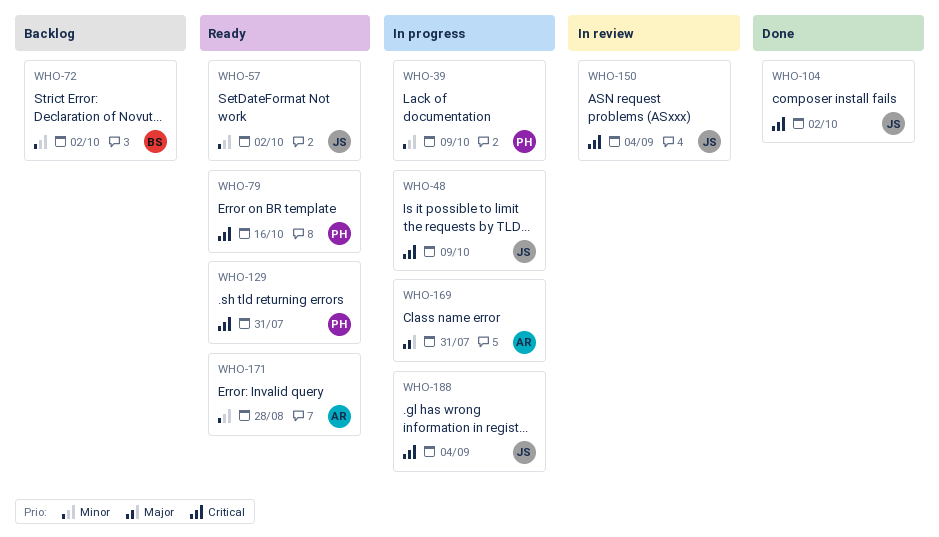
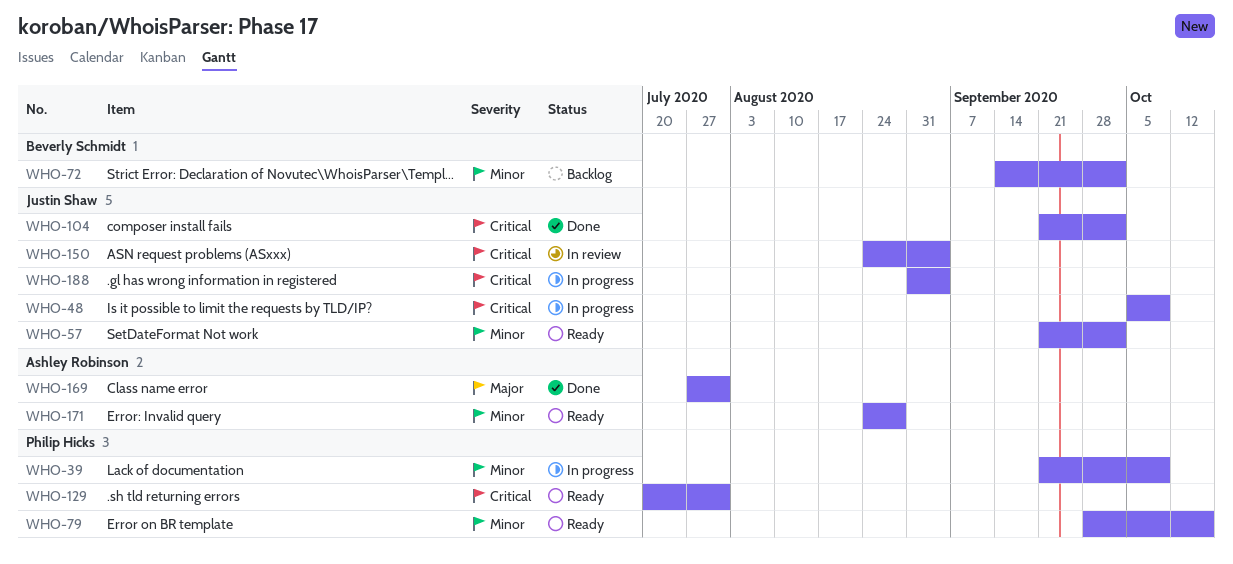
WHO-79, priority: Critical -> Minor
WHO-169, status: In progress -> Done

